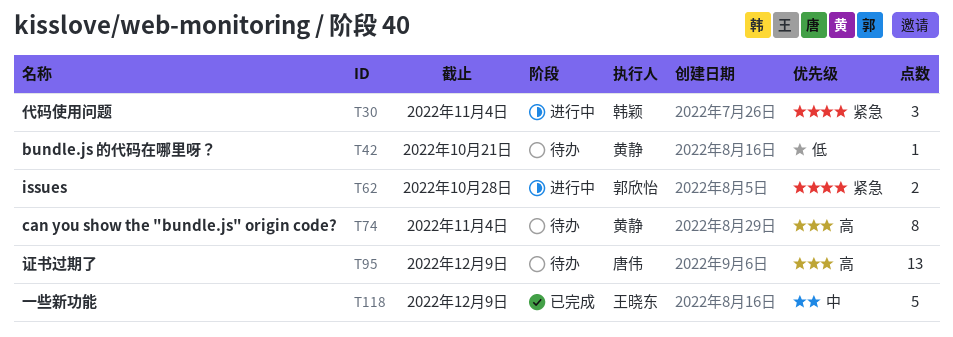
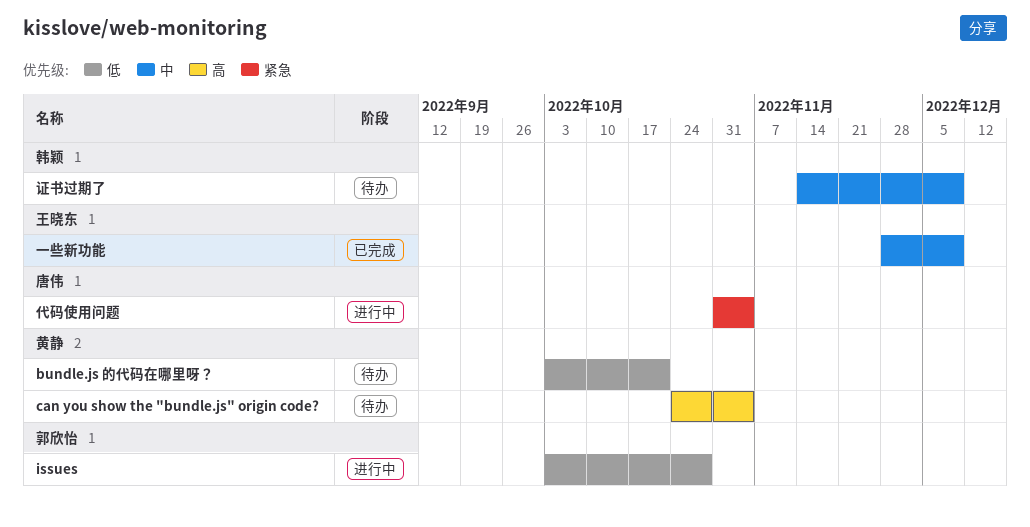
issues, priority: 紧急 -> 低
代码使用问题, owner: 韩颖 -> 唐伟
证书过期了, owner: 唐伟 -> 韩颖
证书过期了, priority: 高 -> 中

